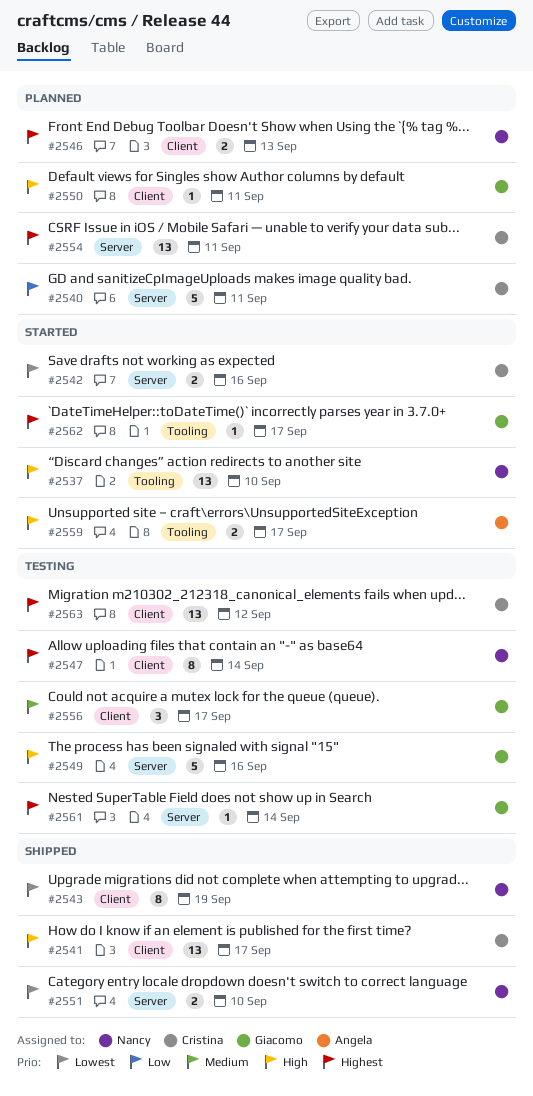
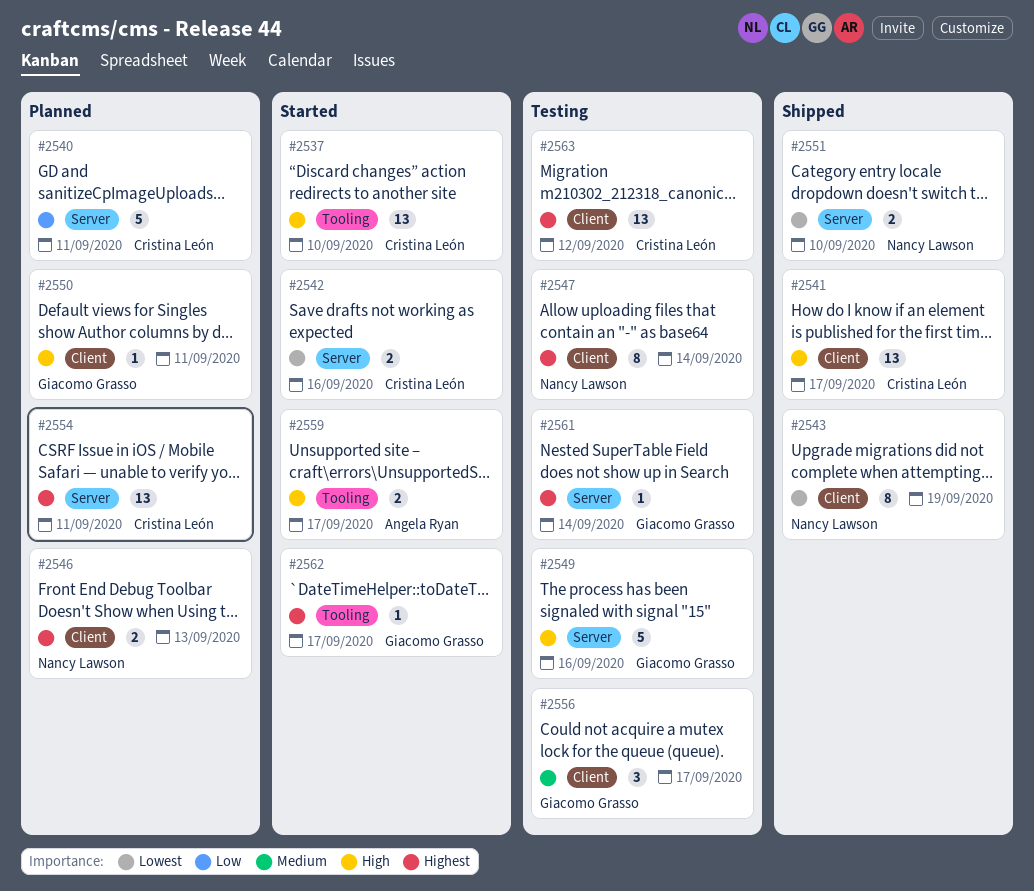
#2537, owner: Nancy Lawson -> Cristina León

